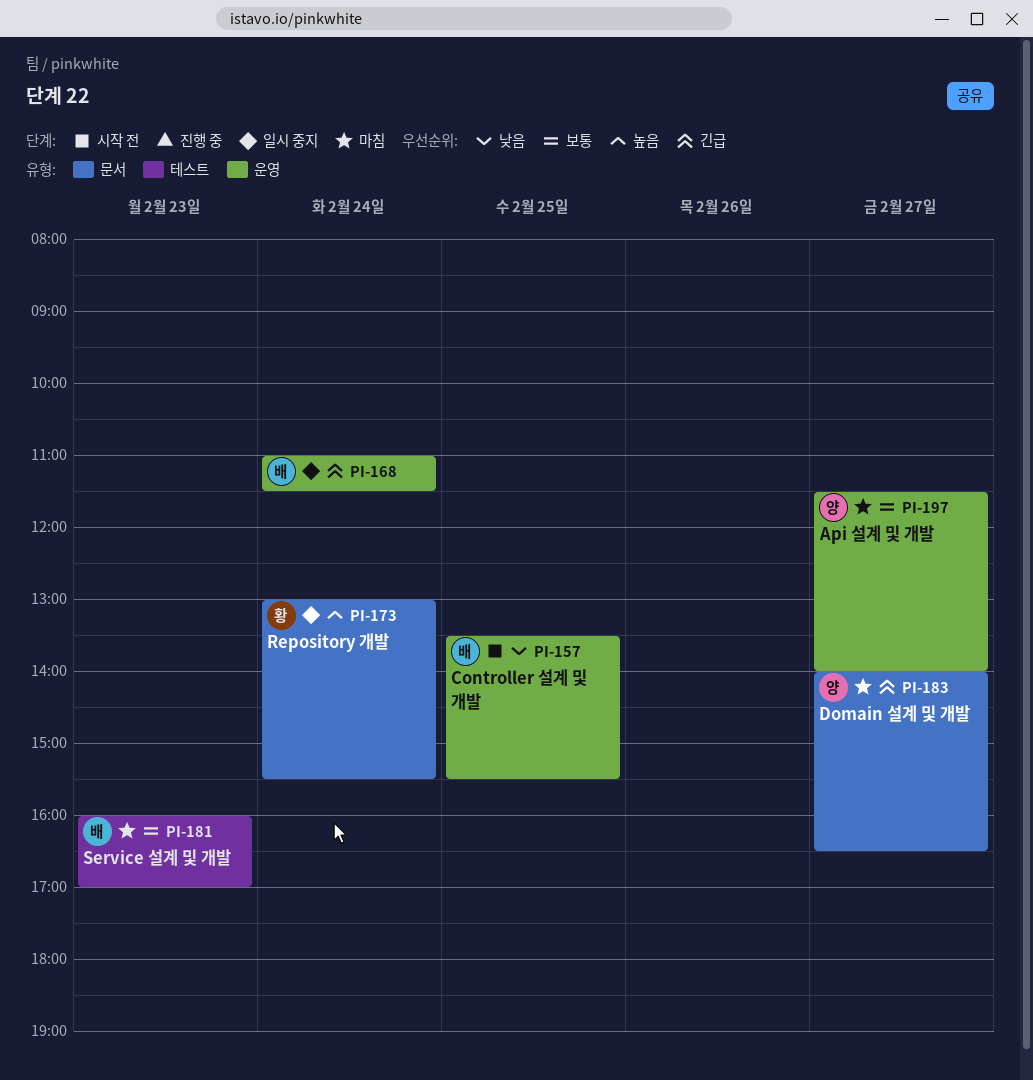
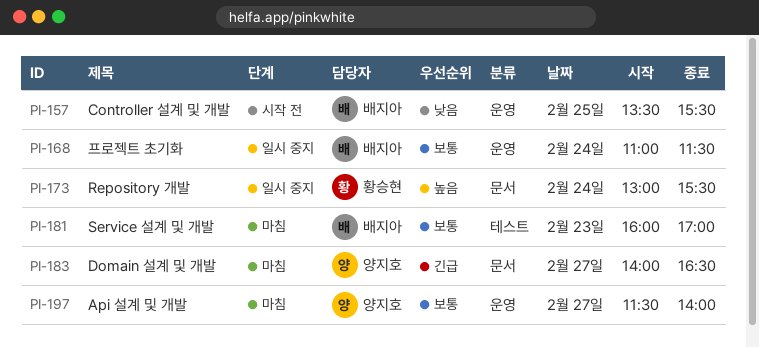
PI-168, priority: 긴급 -> 보통

